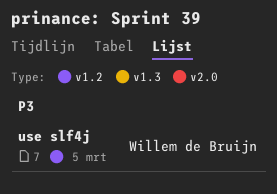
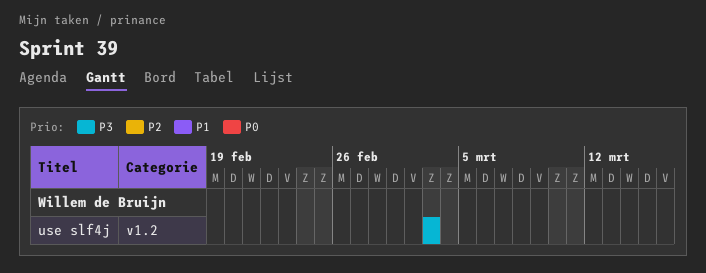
use slf4j, due: Mar 5 -> Mar 3

